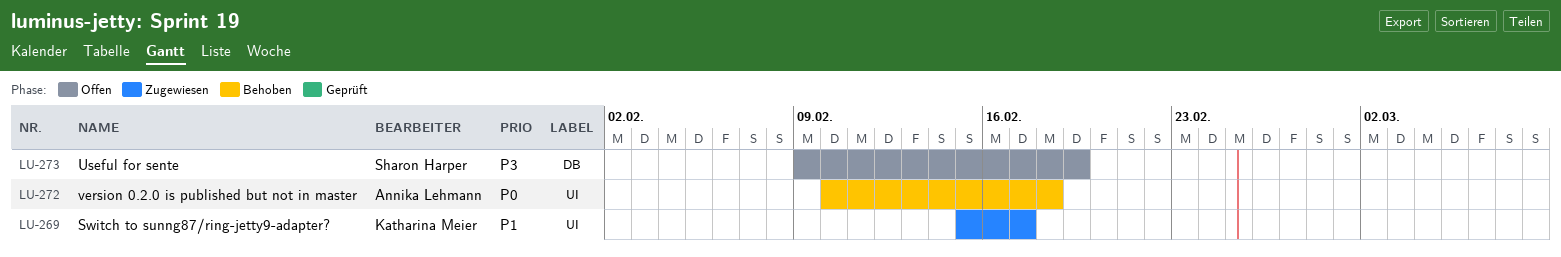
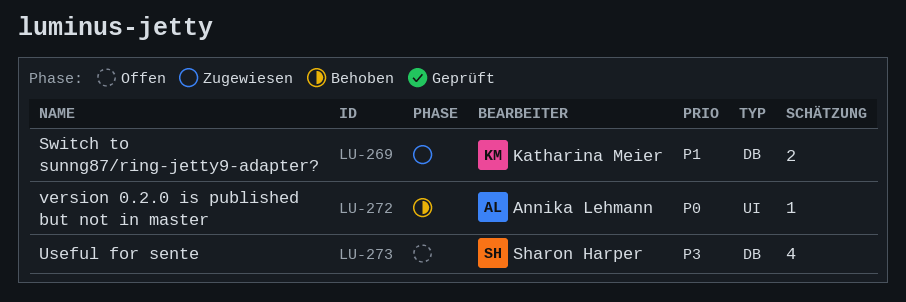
LU-269, label: UI -> DB

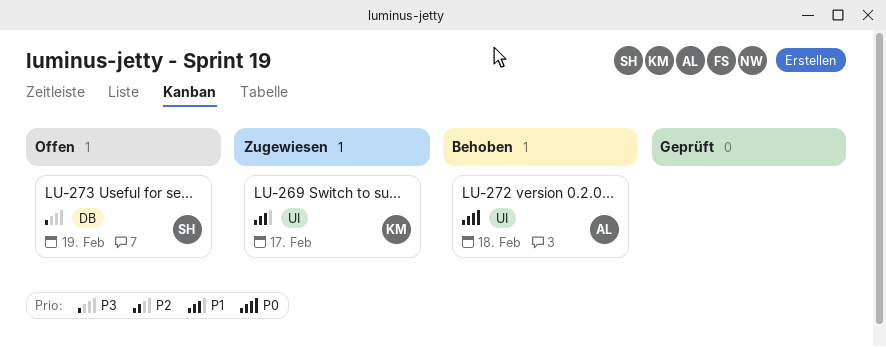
LU-269, label: DB -> UI

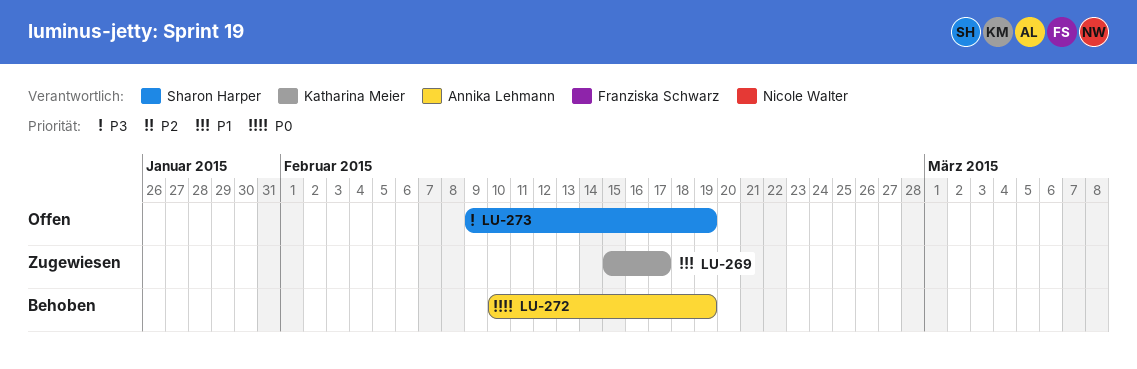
LU-272, due: Feb 18 -> Feb 19

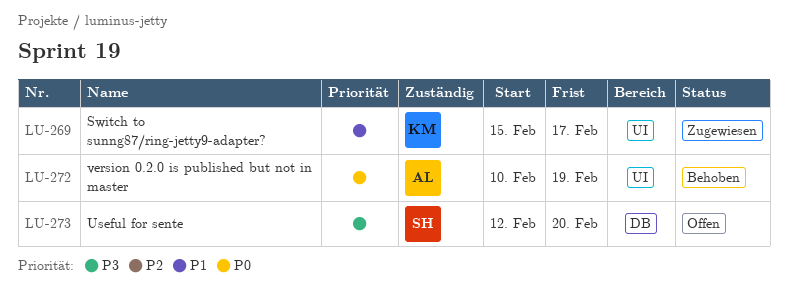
LU-273, start: Feb 9 -> Feb 12
LU-273, due: Feb 19 -> Feb 20

